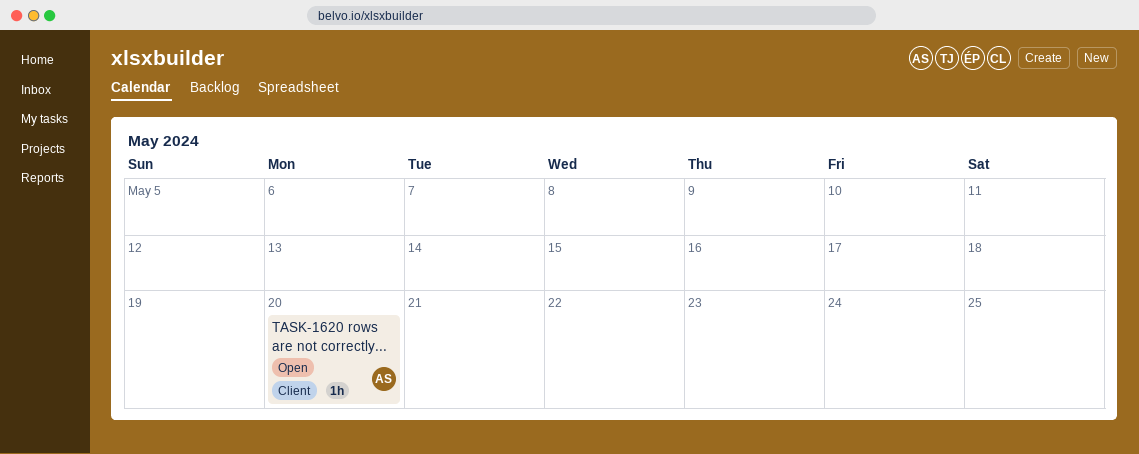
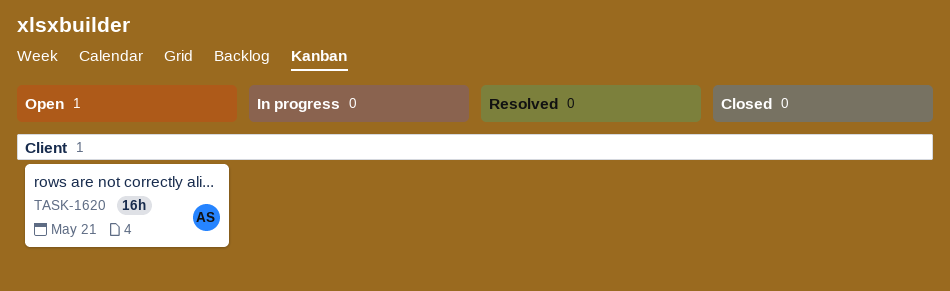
TASK-1620, estimate: 1h -> 16h
TASK-1620, due: May 20 -> May 21

